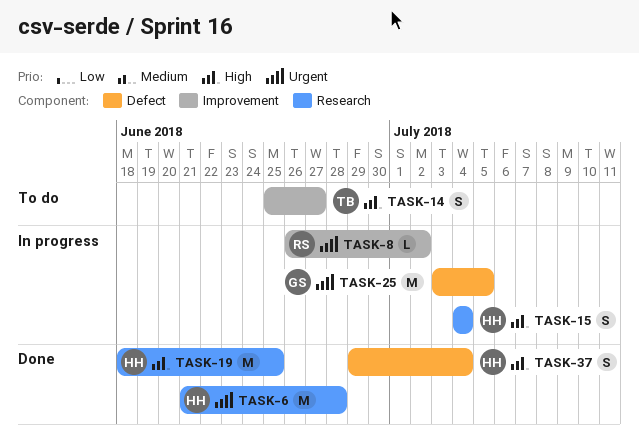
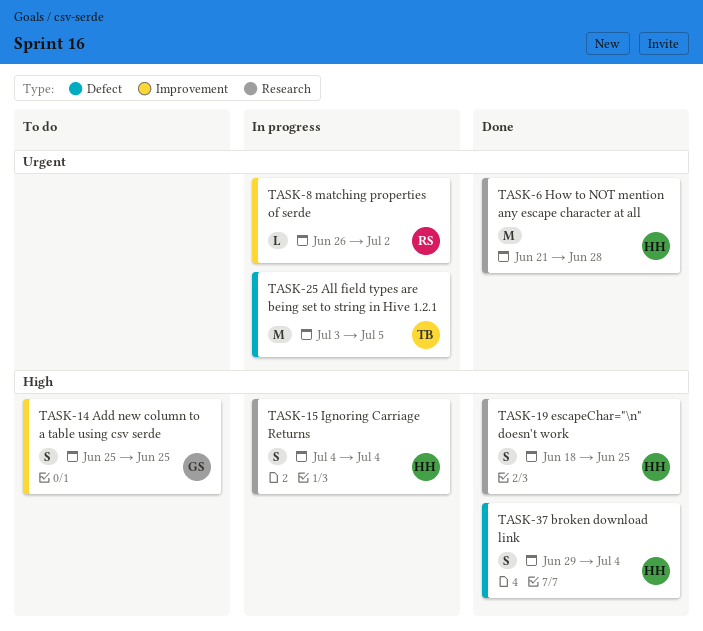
TASK-14, owner: TB -> GS
TASK-14, due: Jun 27 -> Jun 25
TASK-19, estimate: M -> S
TASK-25, owner: GS -> TB

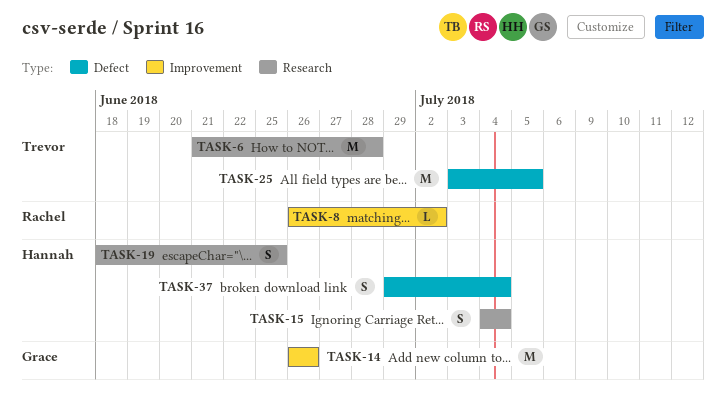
TASK-6, owner: Hannah -> Trevor
TASK-14, estimate: S -> M
TASK-14, start: Jun 25 -> Jun 26
TASK-14, due: Jun 25 -> Jun 26

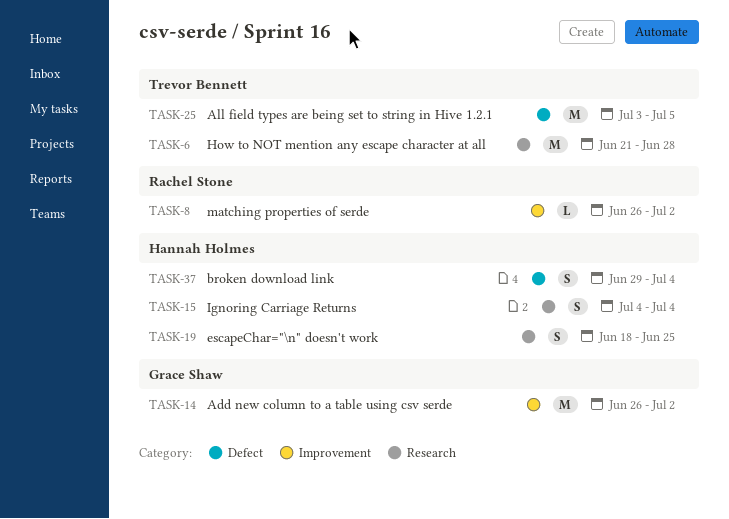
TASK-14, due: Jun 26 -> Jul 2

